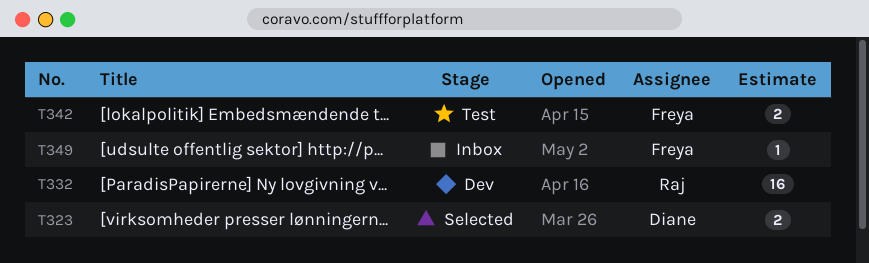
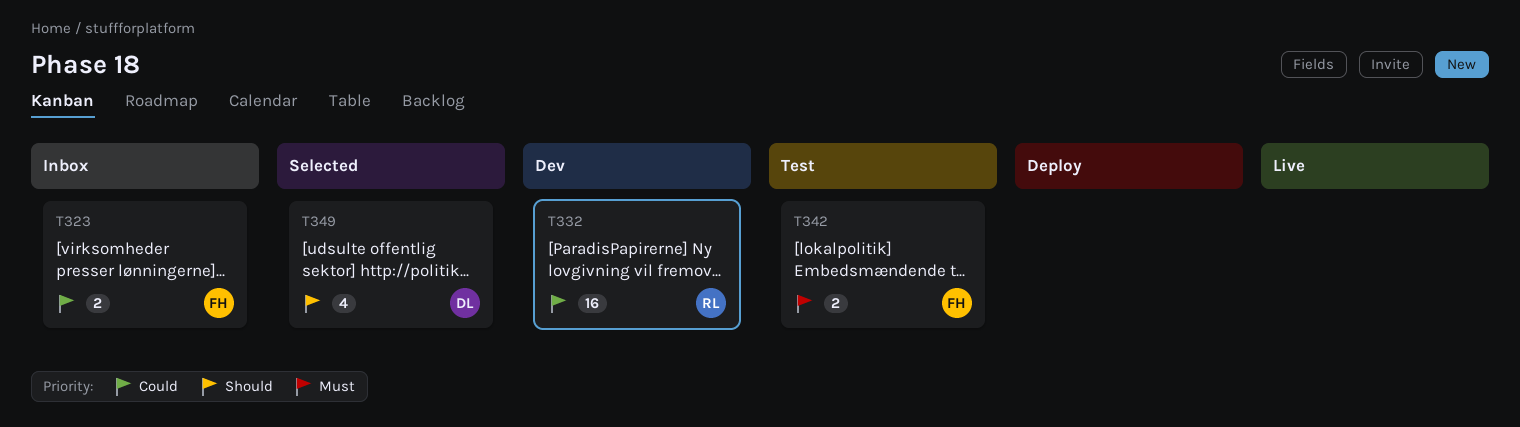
T323, status: Selected -> Inbox
T323, owner: Diane -> Freya
T349, status: Inbox -> Selected
T349, owner: Freya -> Diane
T349, estimate: 1 -> 4

